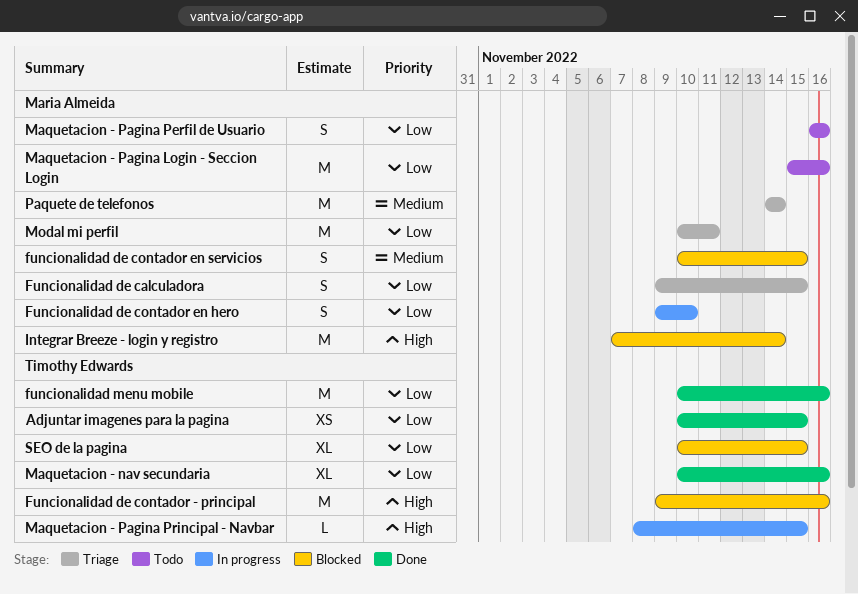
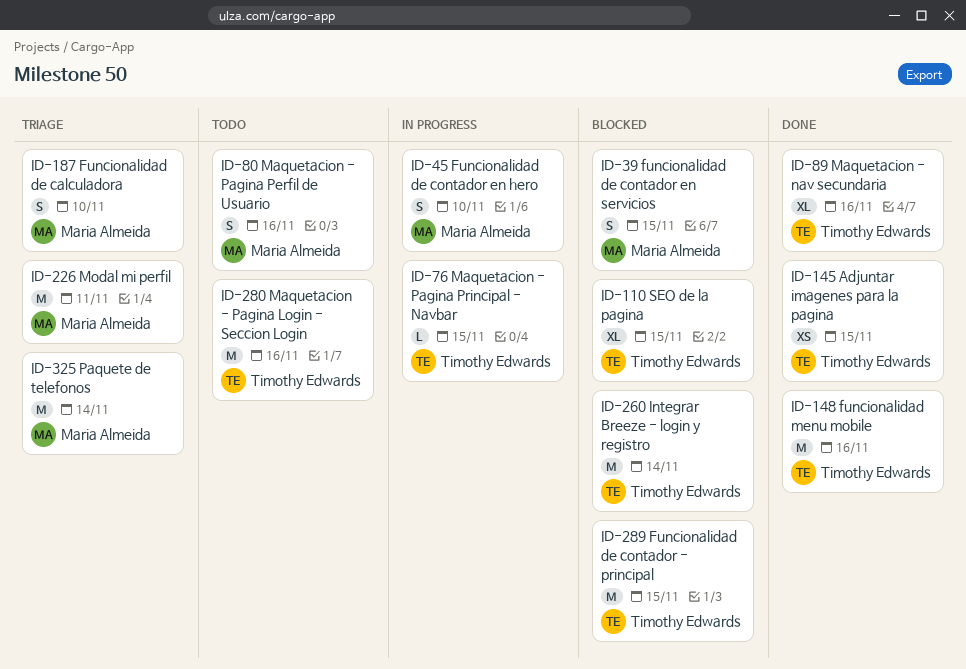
Funcionalidad de calculadora, due: Nov 15 -> Nov 10
Funcionalidad de contador - principal, due: Nov 16 -> Nov 15
Integrar Breeze - login y registro, owner: Maria Almeida -> Timothy Edwards
Maquetacion - Pagina Login - Seccion Login, owner: Maria Almeida -> Timothy Edwards

